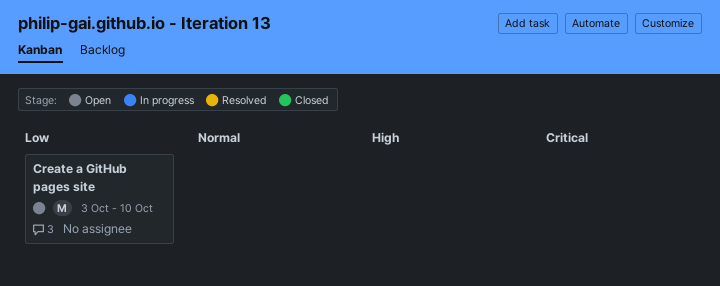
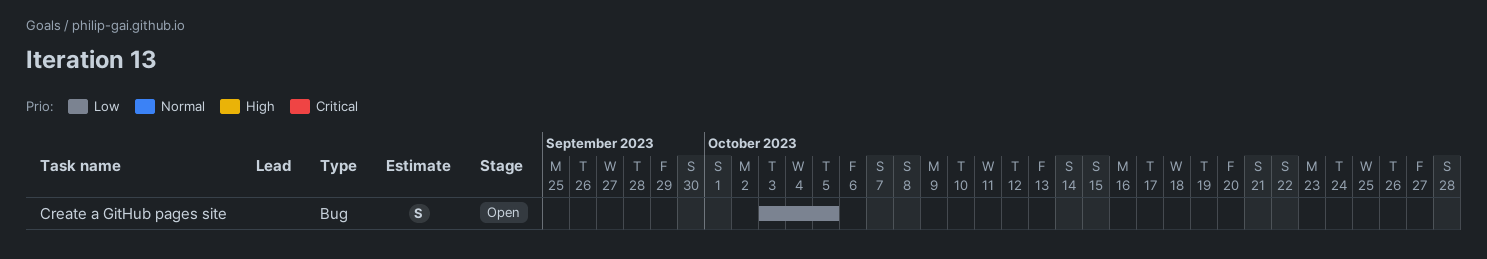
Create a GitHub pages site, estimate: M -> S
Create a GitHub pages site, due: Oct 10 -> Oct 5

